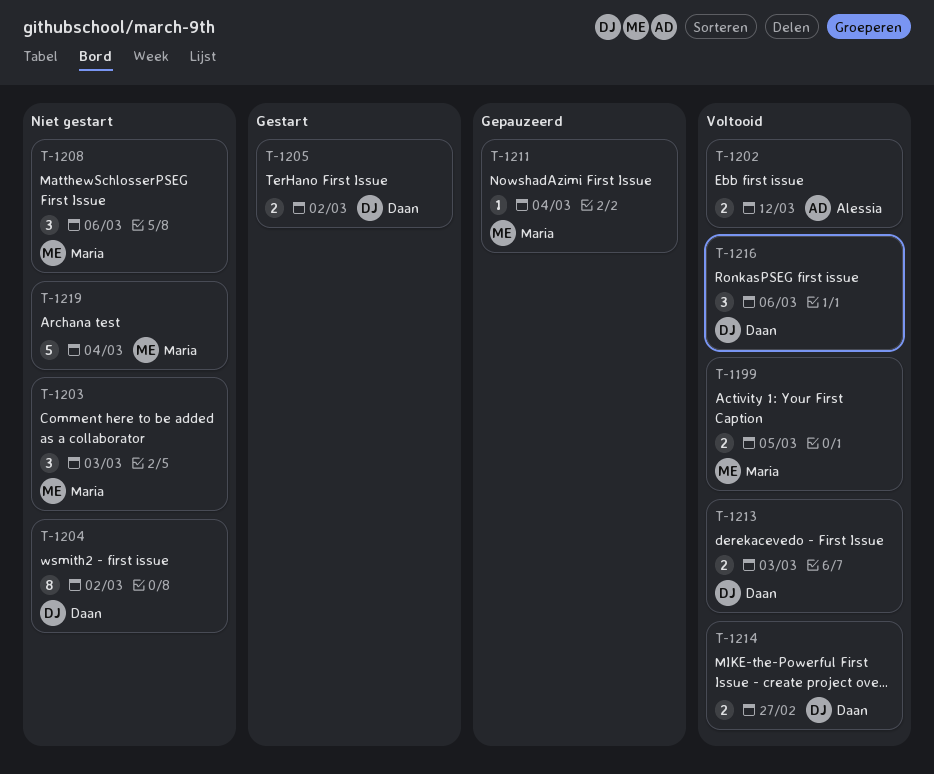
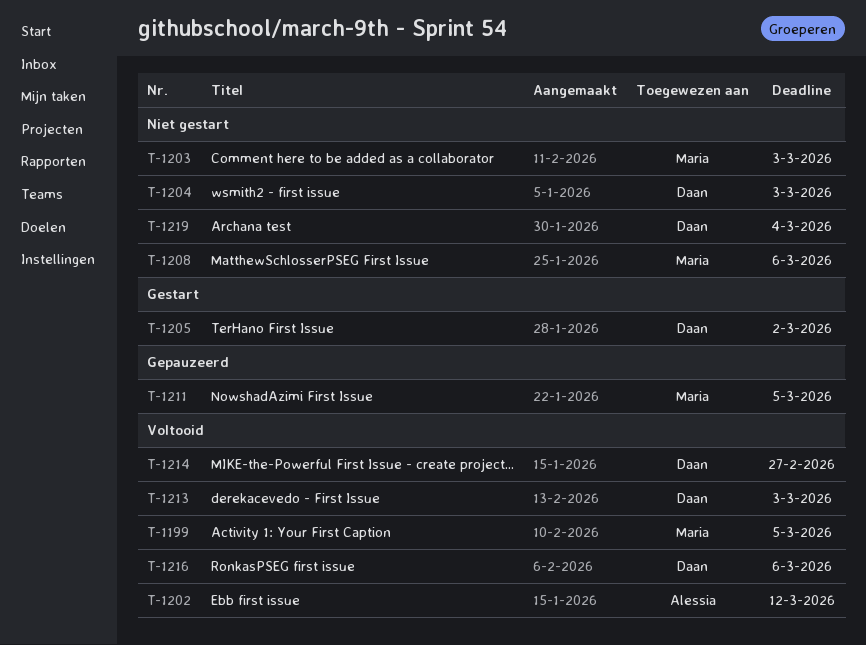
T-1204, due: Mar 2 -> Mar 3
T-1211, due: Mar 4 -> Mar 5
T-1219, owner: Maria -> Daan

